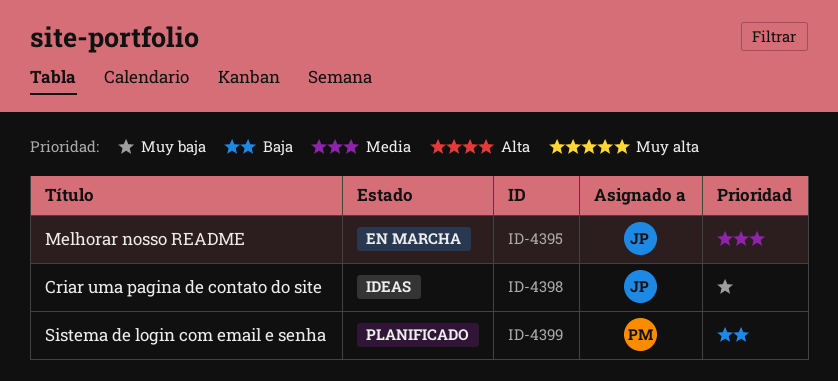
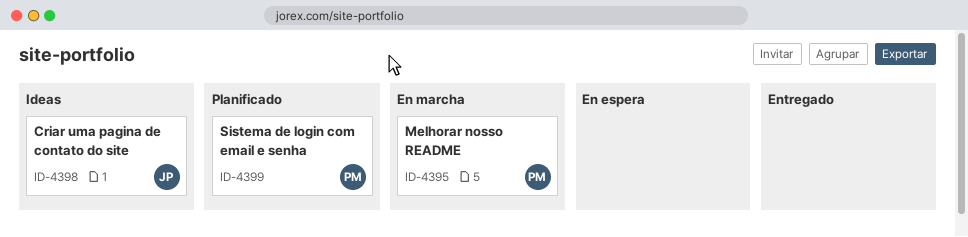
ID-4395, owner: JP -> PM

